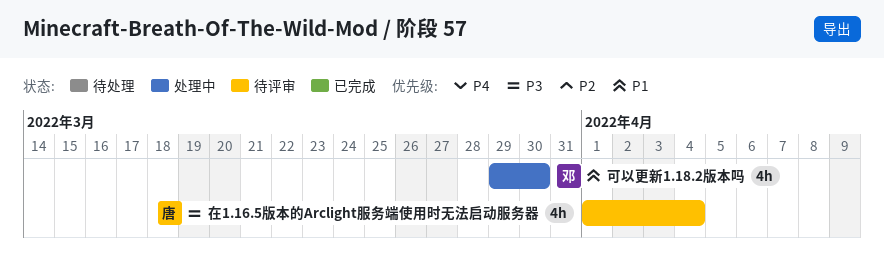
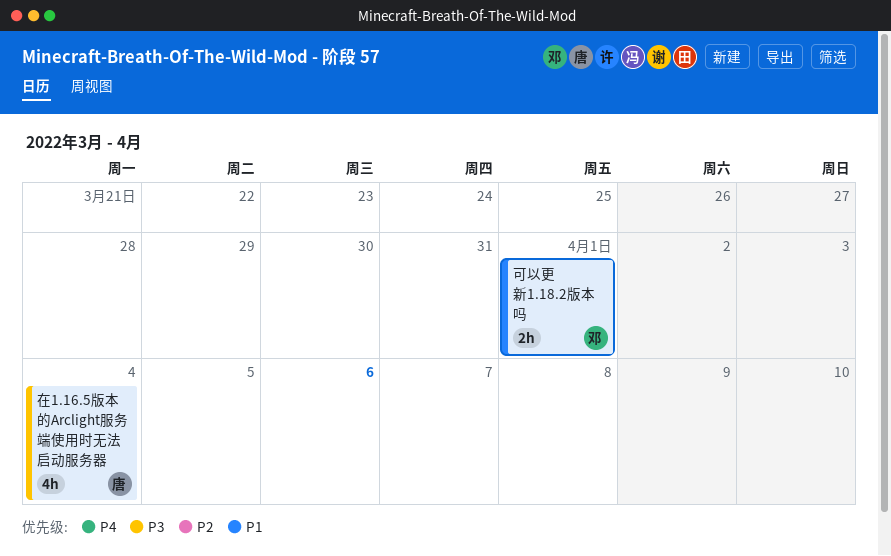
可以更新1.18.2版本吗, estimate: 4h -> 2h
可以更新1.18.2版本吗, due: Mar 30 -> Apr 1

